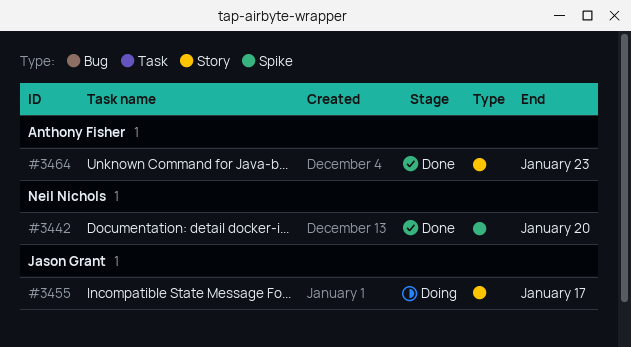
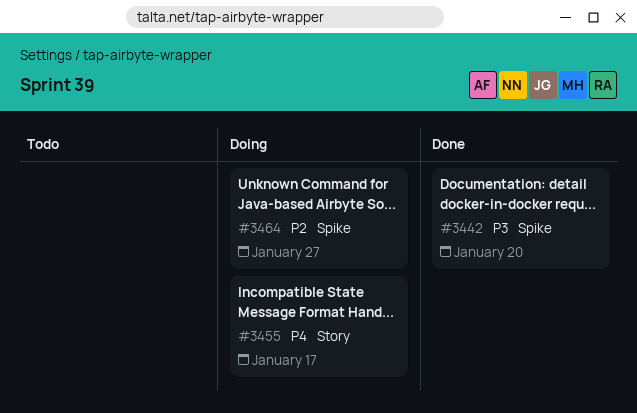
#3464, status: Done -> Doing
#3464, label: Story -> Spike
#3464, due: Jan 23 -> Jan 27

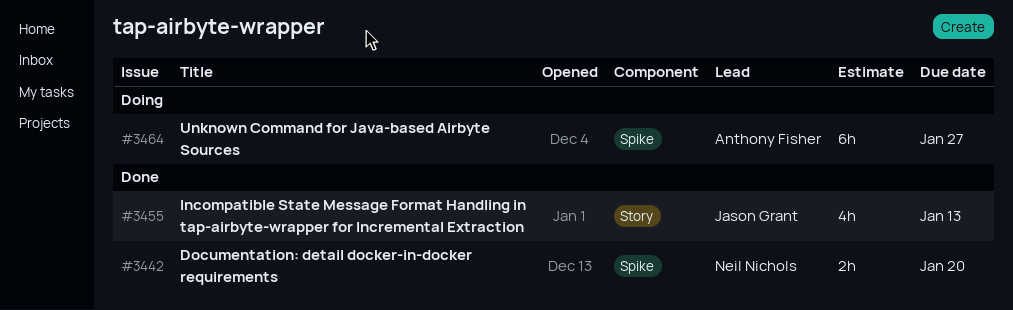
#3455, status: Doing -> Done
#3455, due: Jan 17 -> Jan 13

